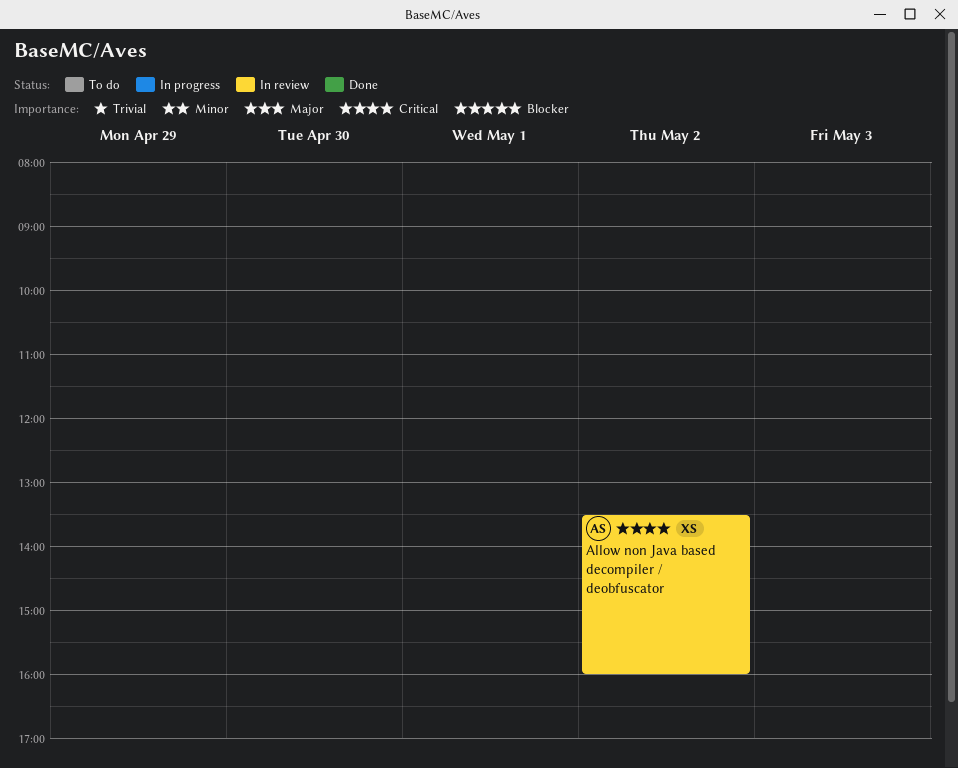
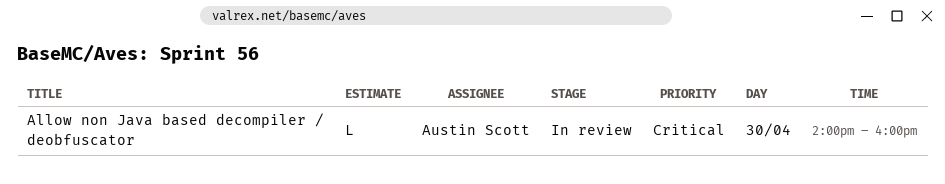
Allow non Java based decompiler / deobfuscator, estimate: XS -> L
Allow non Java based decompiler / deobfuscator, day: May 2 -> Apr 30
Allow non Java based decompiler / deobfuscator, begins: 13:30 -> 14:00

